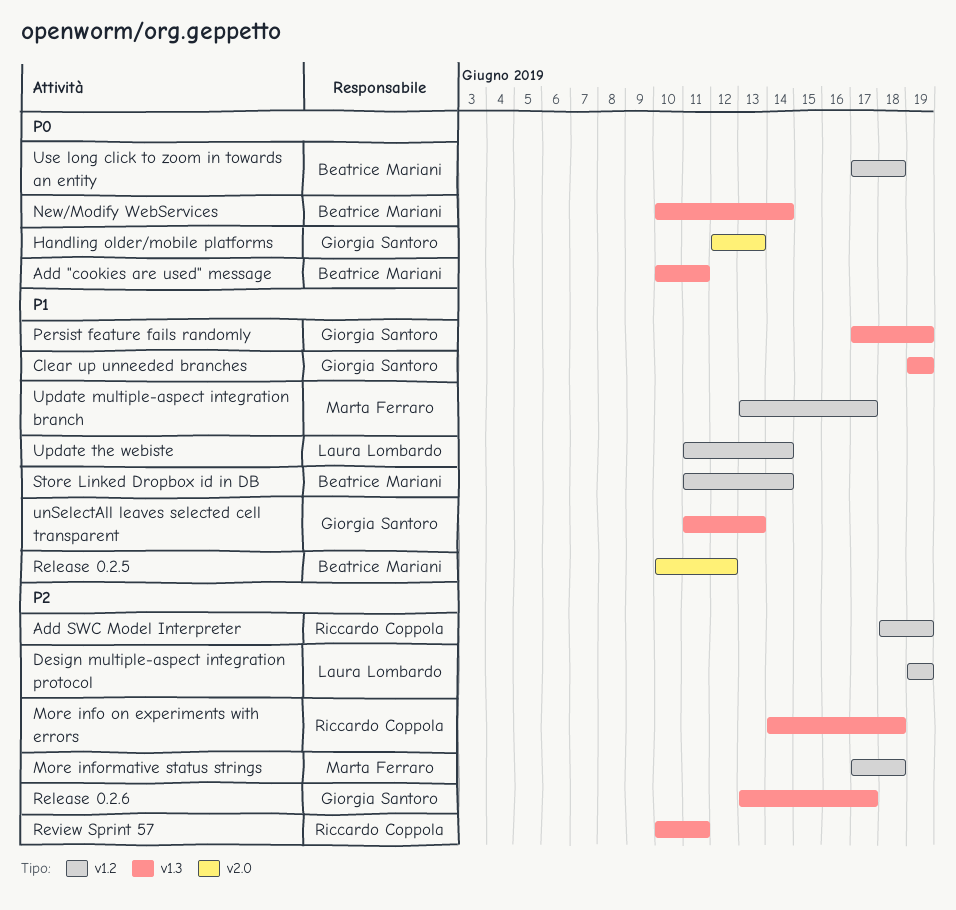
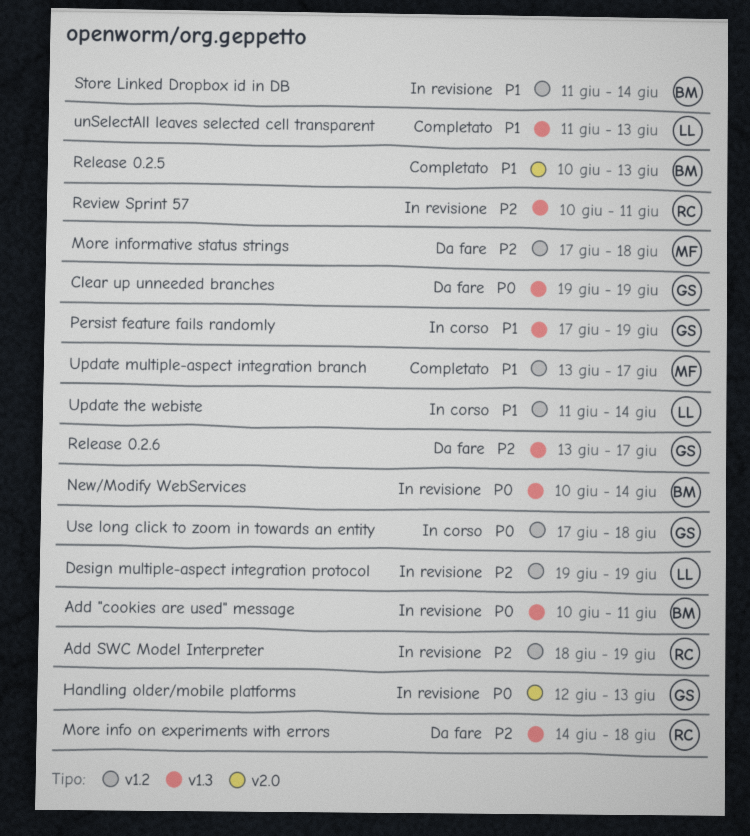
Clear up unneeded branches, priority: P1 -> P0
Release 0.2.5, due: Jun 12 -> Jun 13
unSelectAll leaves selected cell transparent, owner: Giorgia Santoro -> Laura Lombardo
Use long click to zoom in towards an entity, owner: Beatrice Mariani -> Giorgia Santoro

